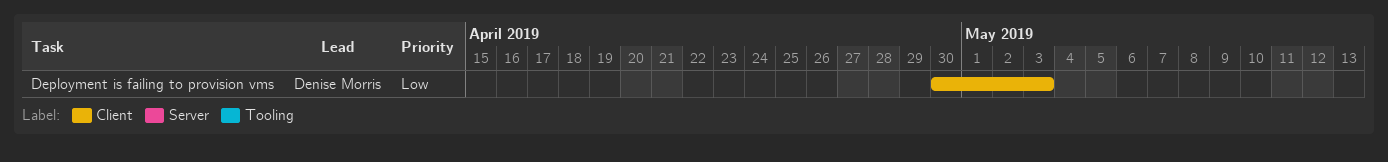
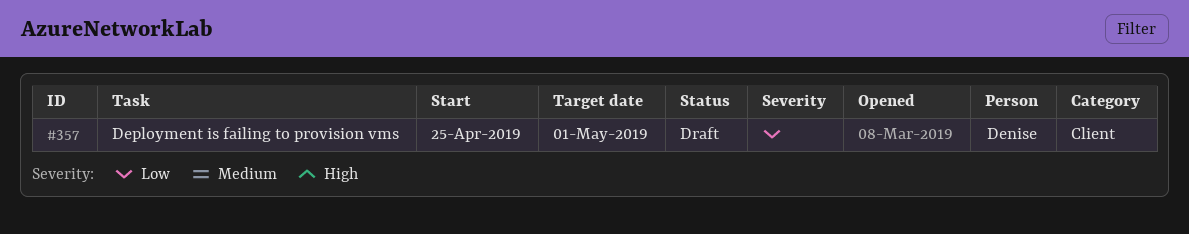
Deployment is failing to provision vms, start: Apr 30 -> Apr 25
Deployment is failing to provision vms, due: May 3 -> May 1

